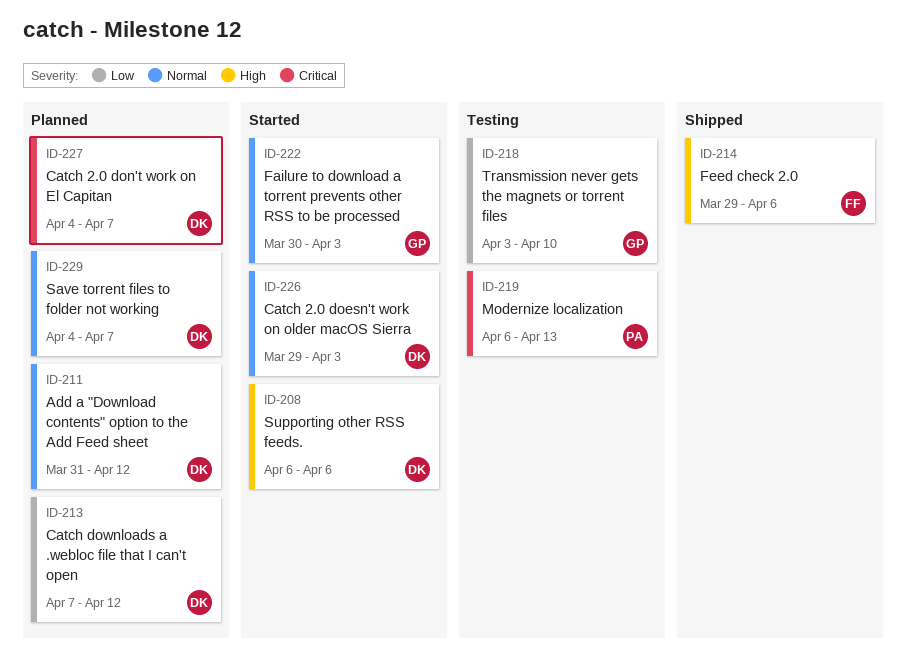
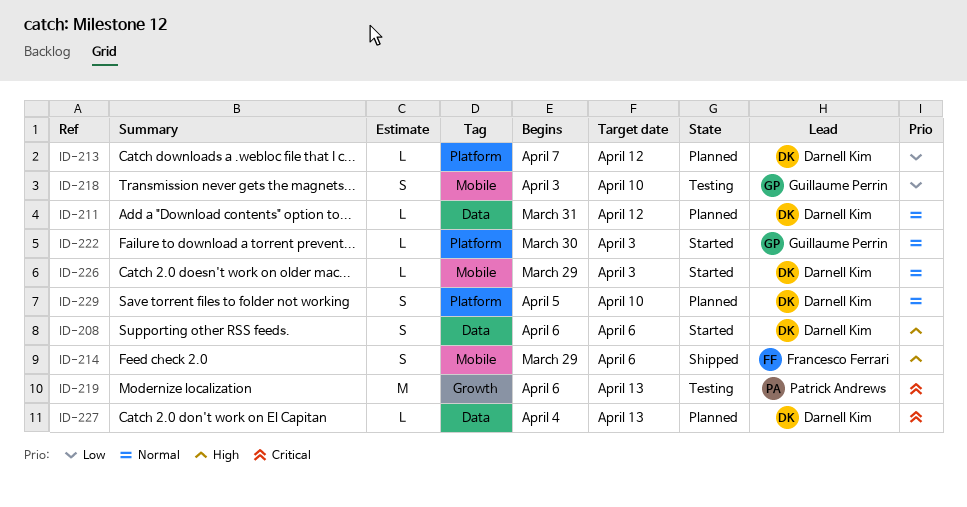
ID-227, due: Apr 7 -> Apr 13
ID-229, start: Apr 4 -> Apr 5
ID-229, due: Apr 7 -> Apr 10

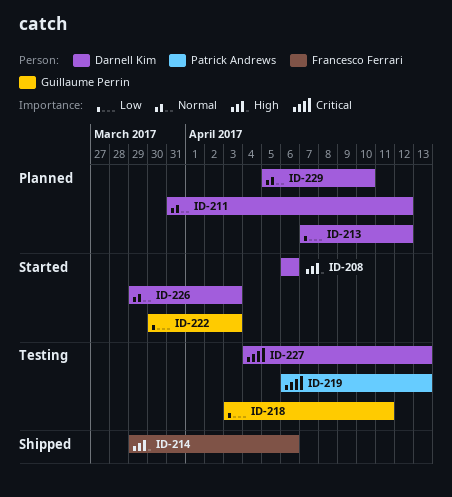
ID-218, due: Apr 10 -> Apr 11
ID-222, priority: Normal -> Low
ID-227, status: Planned -> Testing

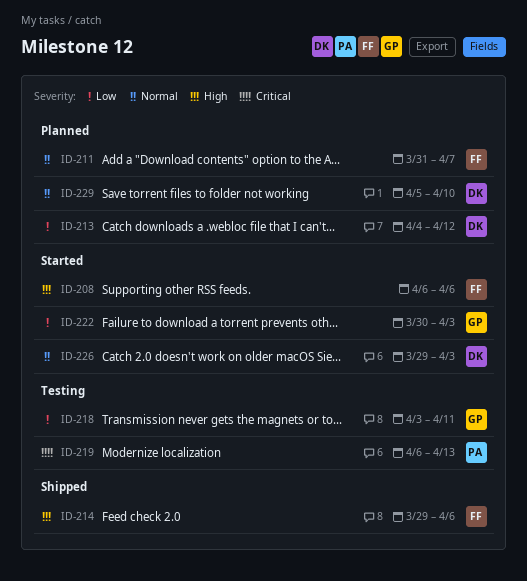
ID-208, owner: Darnell Kim -> Francesco Ferrari
ID-211, owner: Darnell Kim -> Francesco Ferrari
ID-211, due: Apr 12 -> Apr 7
ID-213, start: Apr 7 -> Apr 4
ID-227: present -> none

